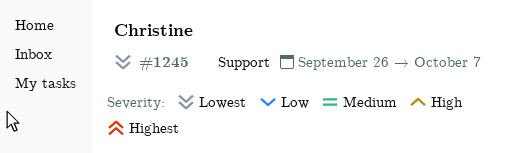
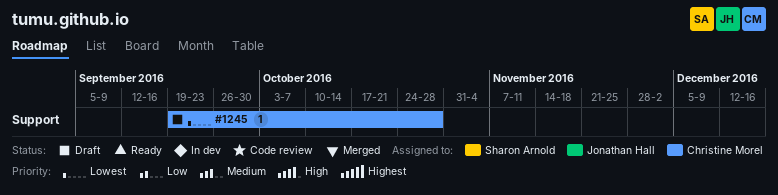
#1245, start: Sep 26 -> Sep 19
#1245, due: Oct 7 -> Oct 28

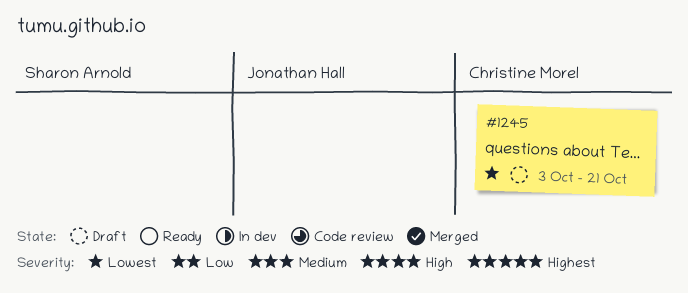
#1245, start: Sep 19 -> Oct 3
#1245, due: Oct 28 -> Oct 21

